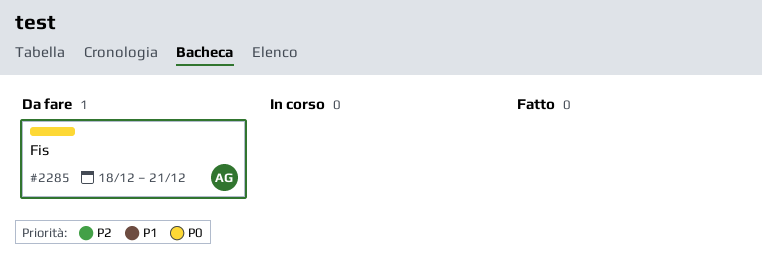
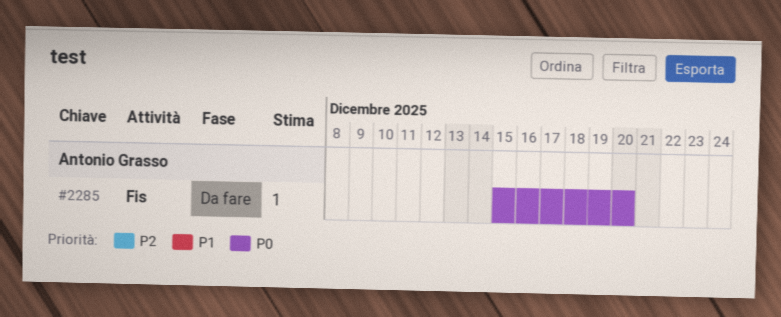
#2285, start: Dec 18 -> Dec 15
#2285, due: Dec 21 -> Dec 20

